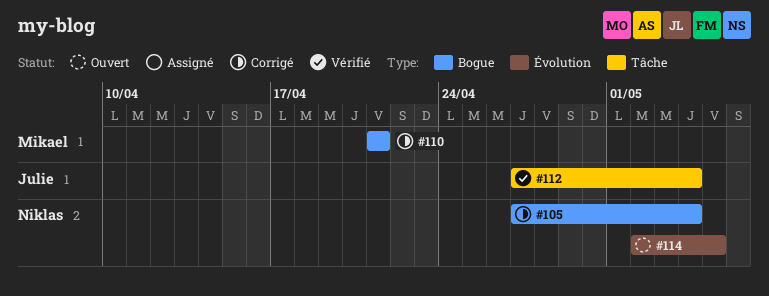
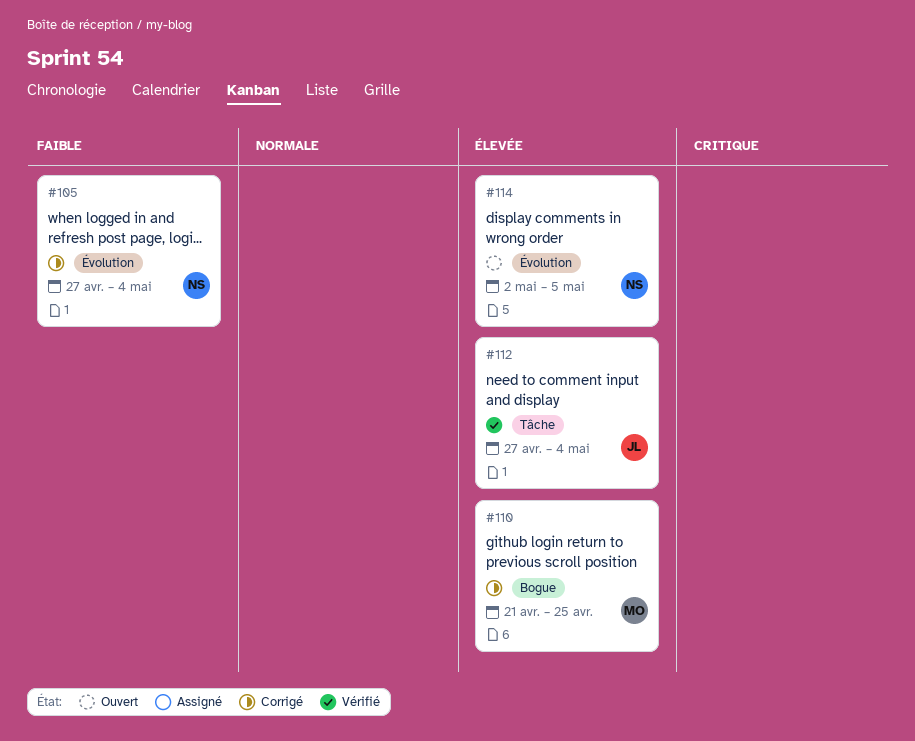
#105, label: Bogue -> Évolution
#110, due: Apr 21 -> Apr 25

